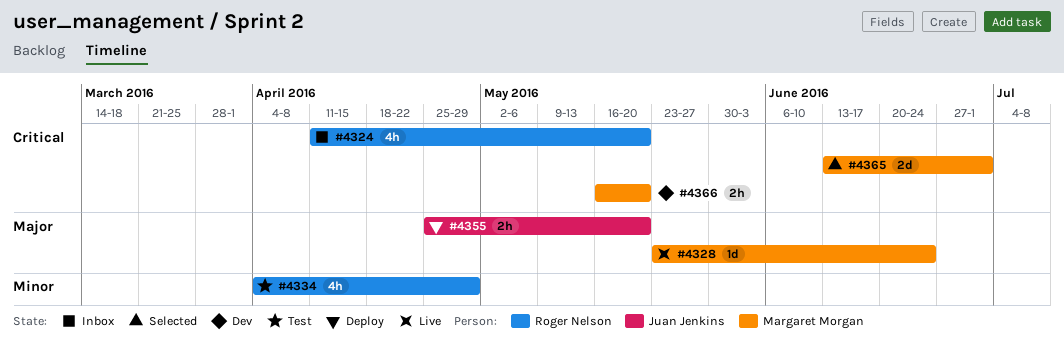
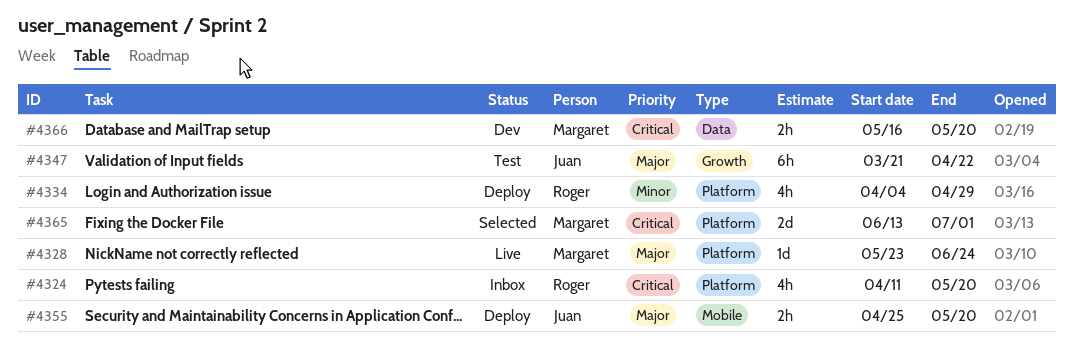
#4334, status: Test -> Deploy
#4347: none -> present

